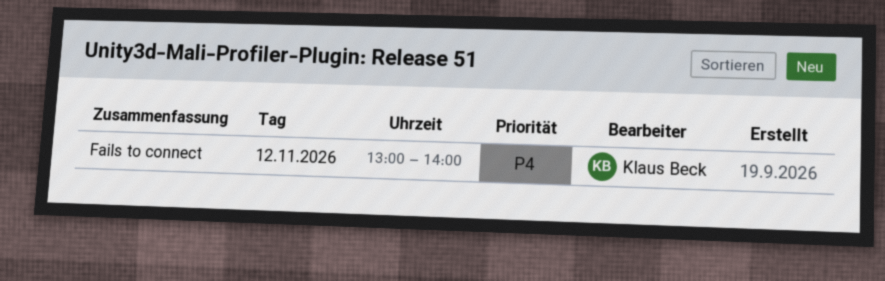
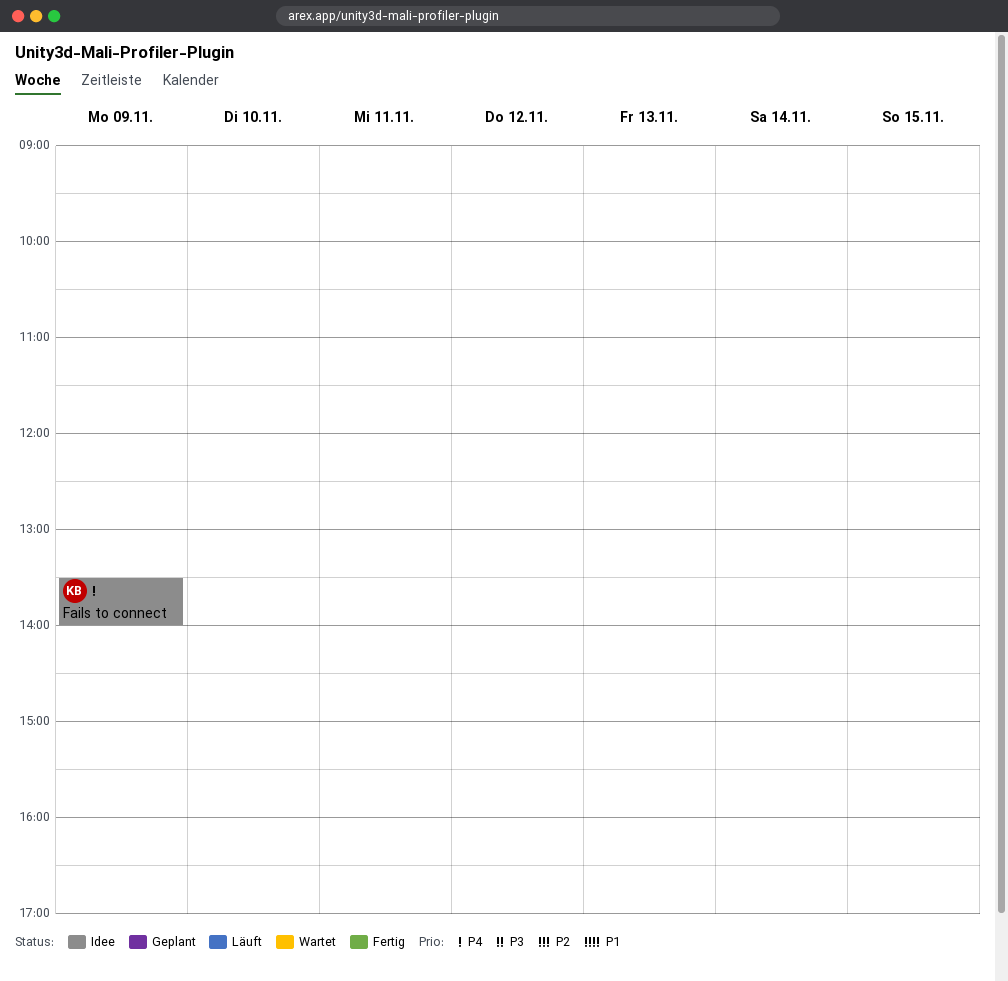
Fails to connect, day: Nov 12 -> Nov 9
Fails to connect, begins: 13:00 -> 13:30

